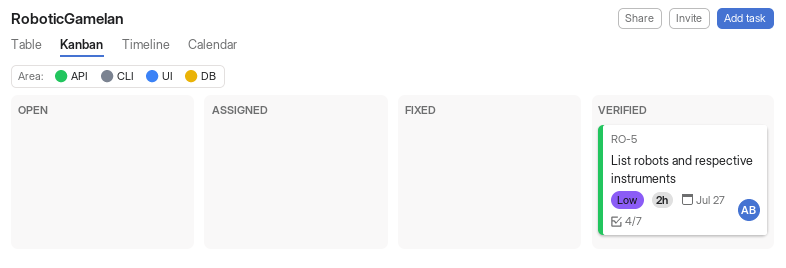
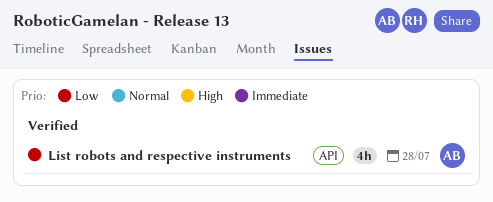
List robots and respective instruments, estimate: 2h -> 4h
List robots and respective instruments, due: Jul 27 -> Jul 28

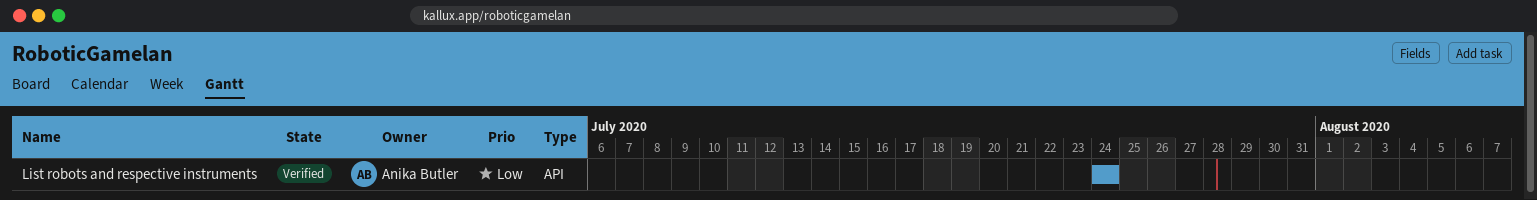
List robots and respective instruments, due: Jul 28 -> Jul 24

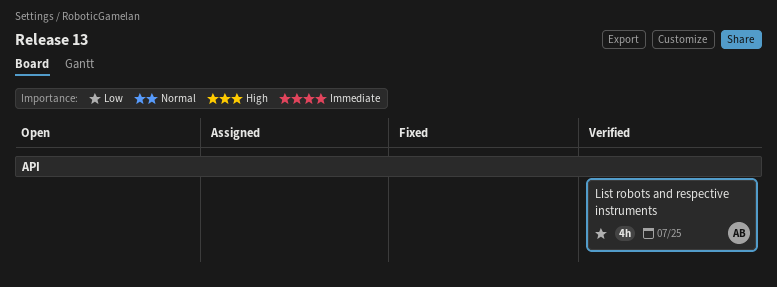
List robots and respective instruments, due: Jul 24 -> Jul 25

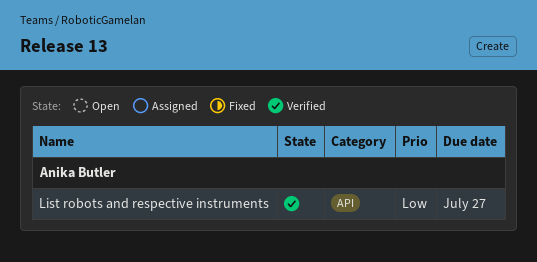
List robots and respective instruments, due: Jul 25 -> Jul 27

